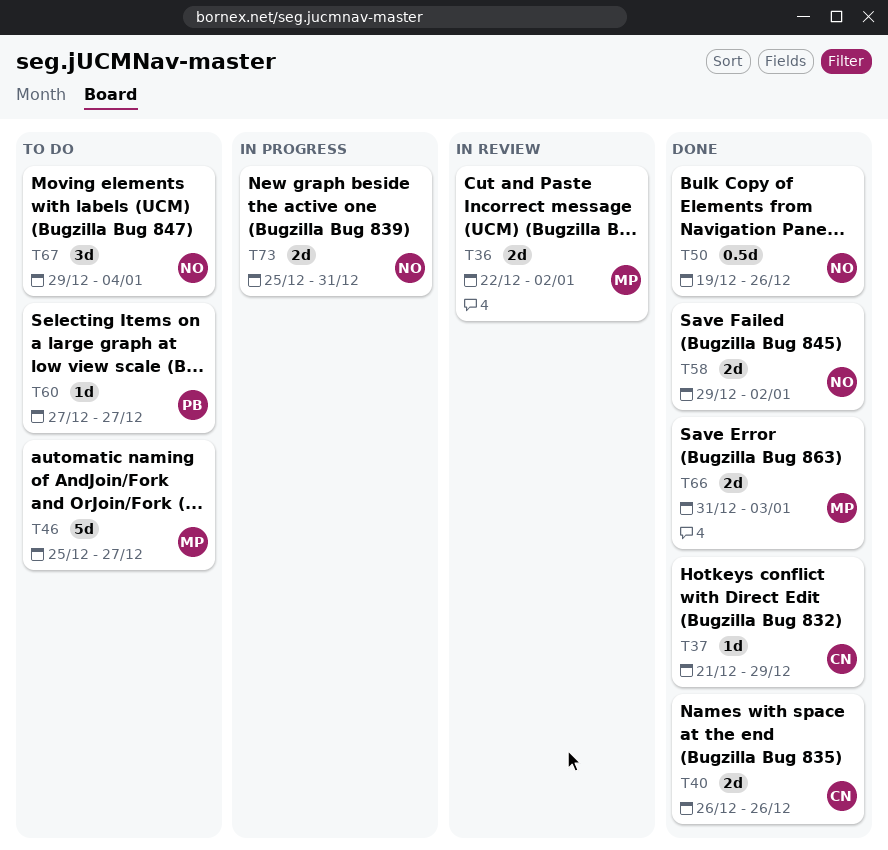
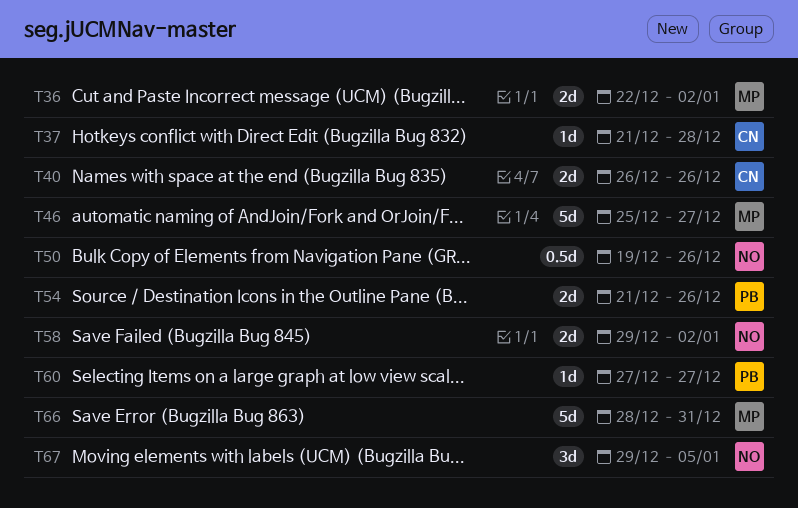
T37, due: Dec 29 -> Dec 28
T54: none -> present
T66, estimate: 2d -> 5d
T66, start: Dec 31 -> Dec 28
T66, due: Jan 3 -> Dec 31
T67, due: Jan 4 -> Jan 5
T73: present -> none

